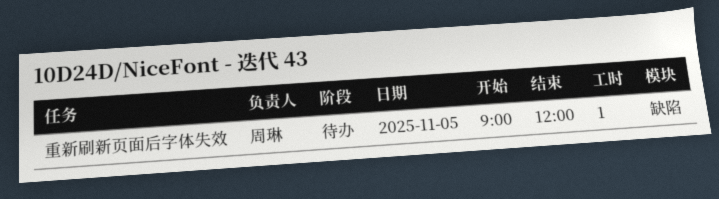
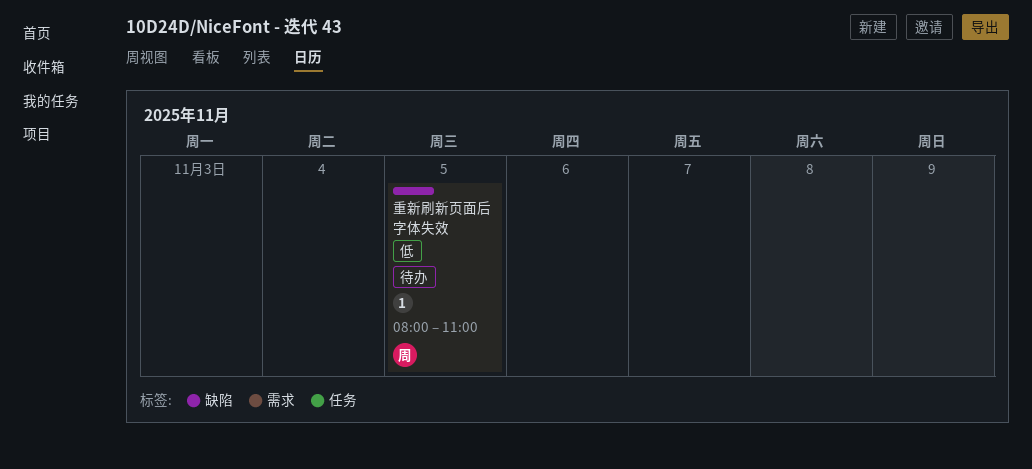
重新刷新页面后字体失效, begins: 09:00 -> 08:00
重新刷新页面后字体失效, ends: 12:00 -> 11:00

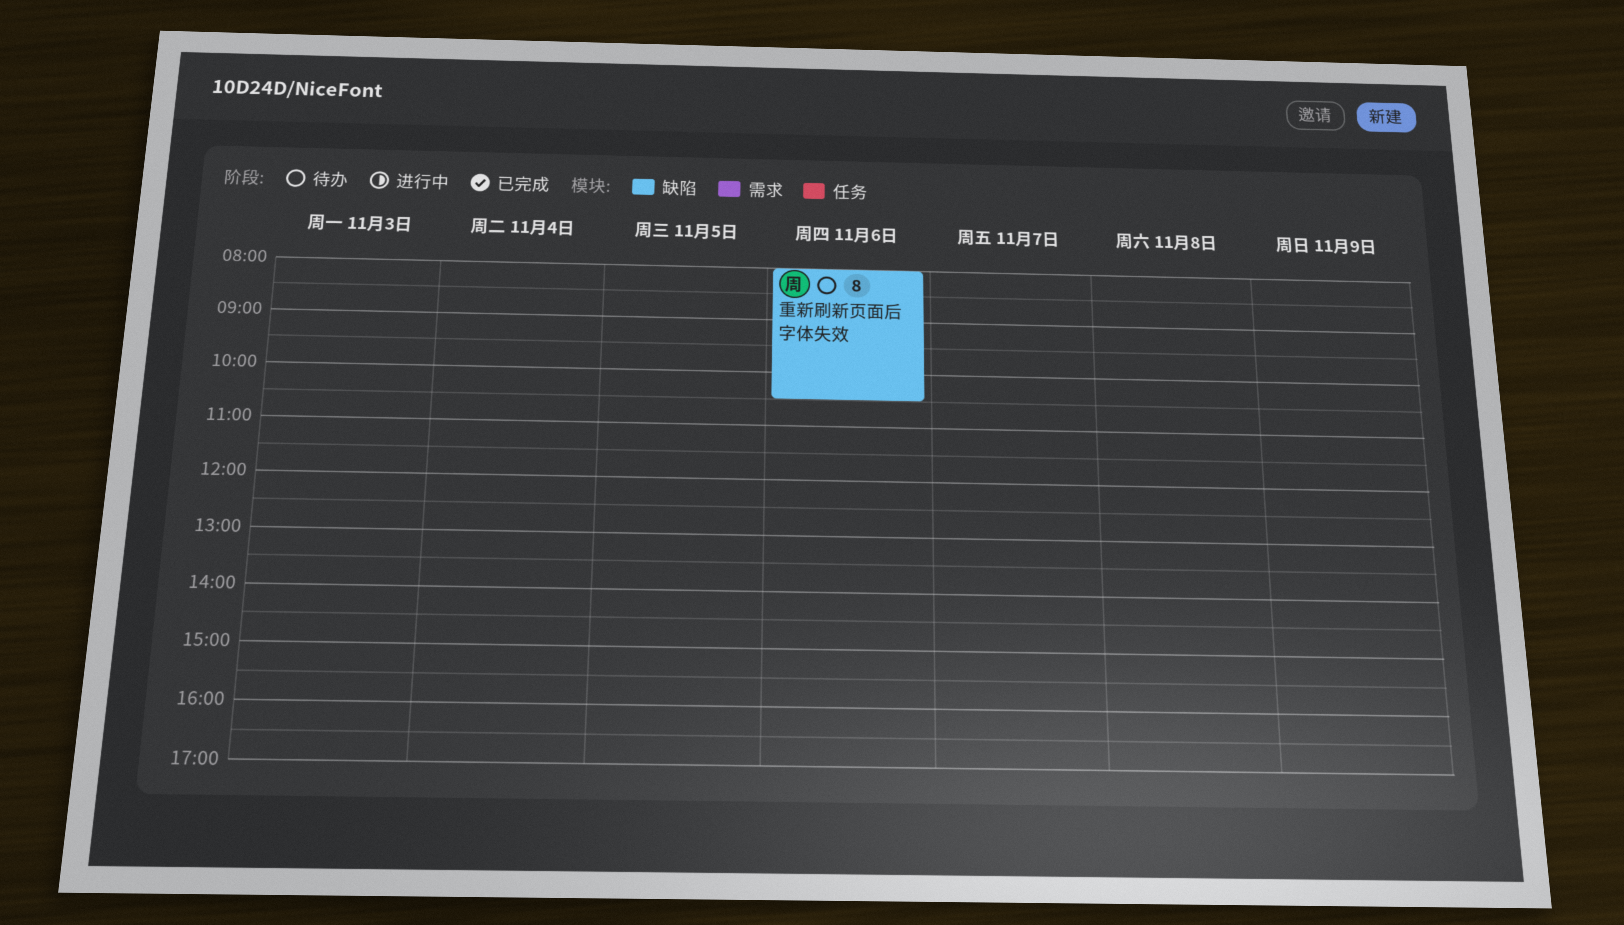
重新刷新页面后字体失效, estimate: 1 -> 8
重新刷新页面后字体失效, day: Nov 5 -> Nov 6
重新刷新页面后字体失效, ends: 11:00 -> 10:30

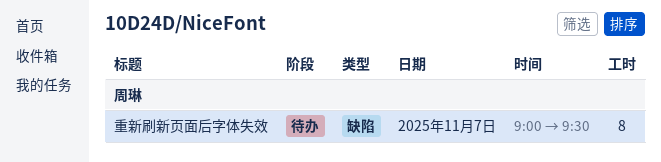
重新刷新页面后字体失效, day: Nov 6 -> Nov 7
重新刷新页面后字体失效, begins: 08:00 -> 09:00
重新刷新页面后字体失效, ends: 10:30 -> 09:30

